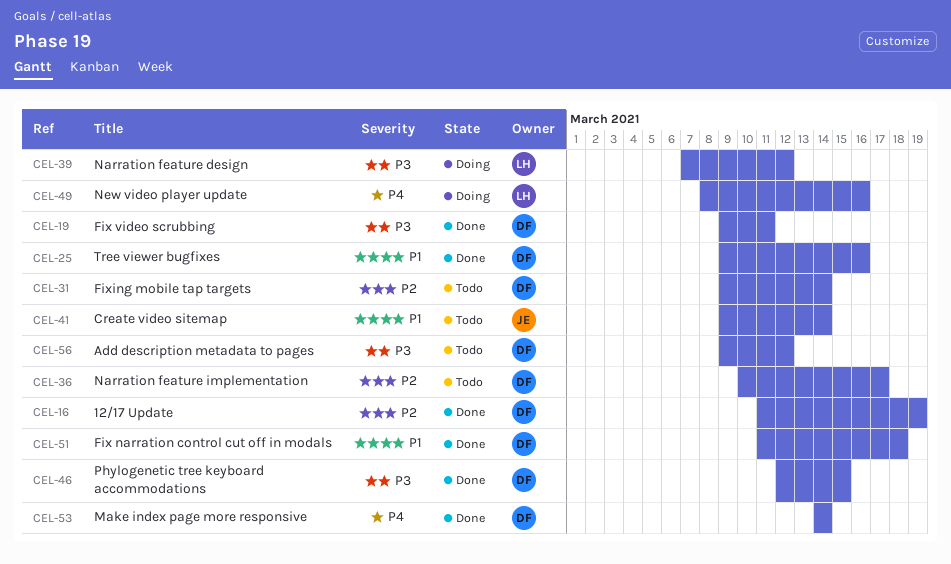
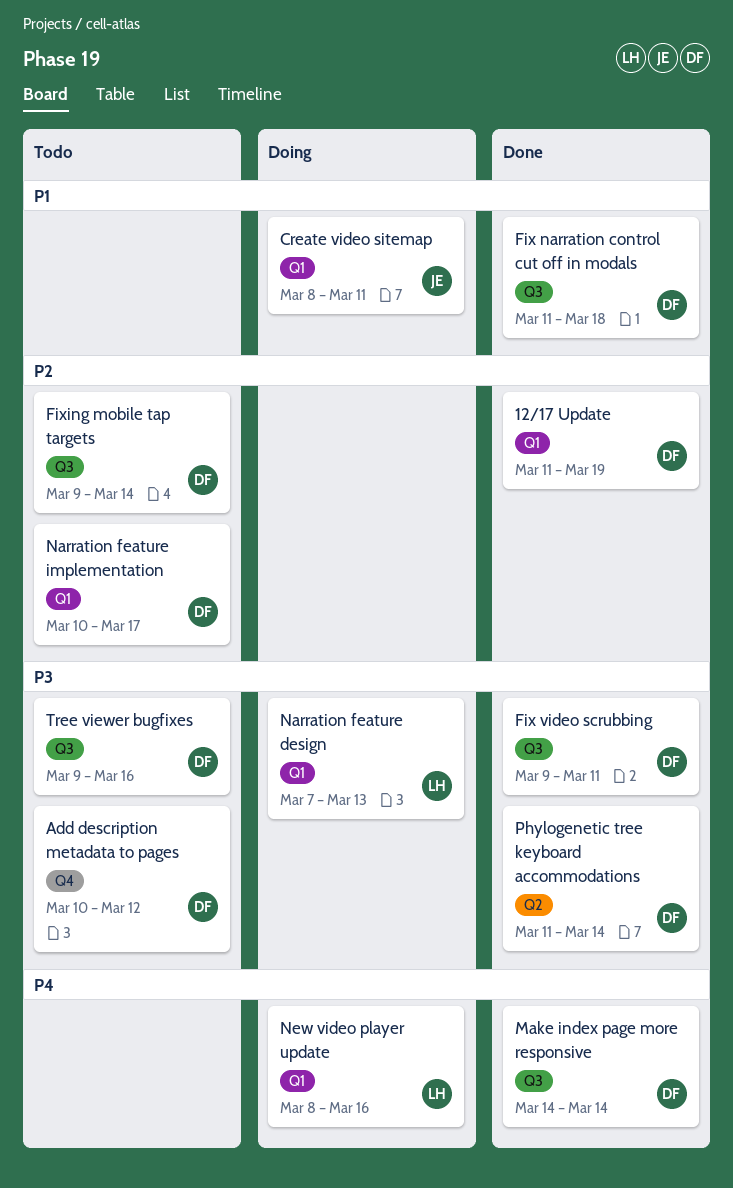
Add description metadata to pages, start: Mar 9 -> Mar 10
Create video sitemap, status: Todo -> Doing
Create video sitemap, start: Mar 9 -> Mar 8
Create video sitemap, due: Mar 14 -> Mar 11
Narration feature design, due: Mar 12 -> Mar 13
Phylogenetic tree keyboard accommodations, start: Mar 12 -> Mar 11
Phylogenetic tree keyboard accommodations, due: Mar 15 -> Mar 14
Tree viewer bugfixes, status: Done -> Todo
Tree viewer bugfixes, priority: P1 -> P3

